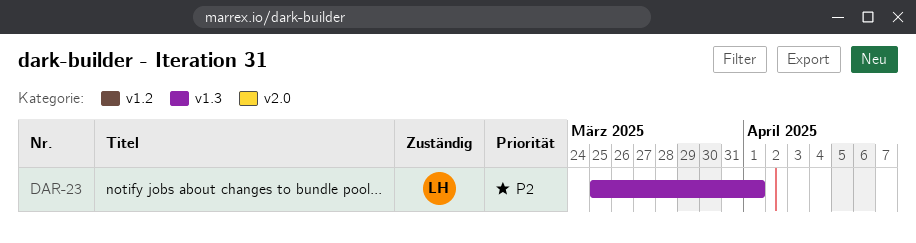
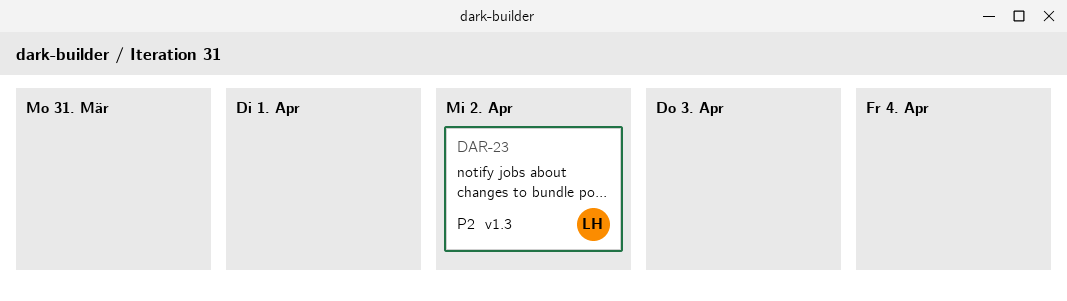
DAR-23, due: Apr 1 -> Apr 2

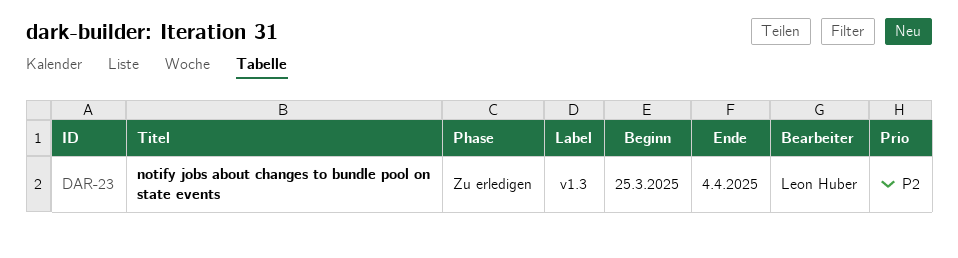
DAR-23, due: Apr 2 -> Apr 4

